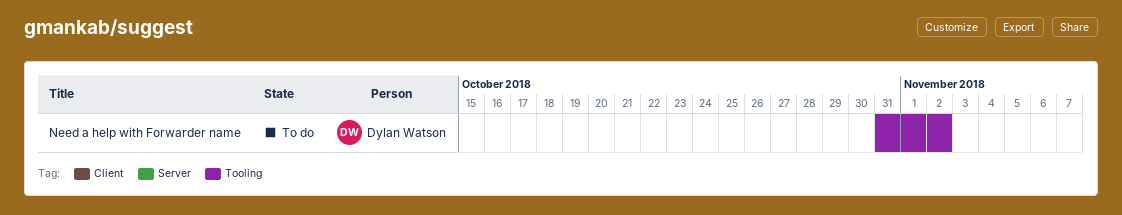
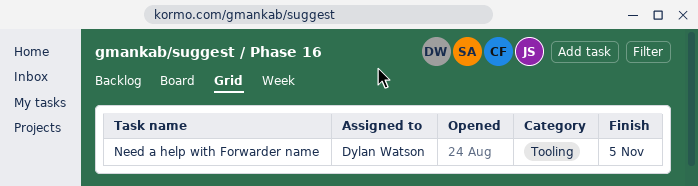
Need a help with Forwarder name, due: Nov 2 -> Nov 5

